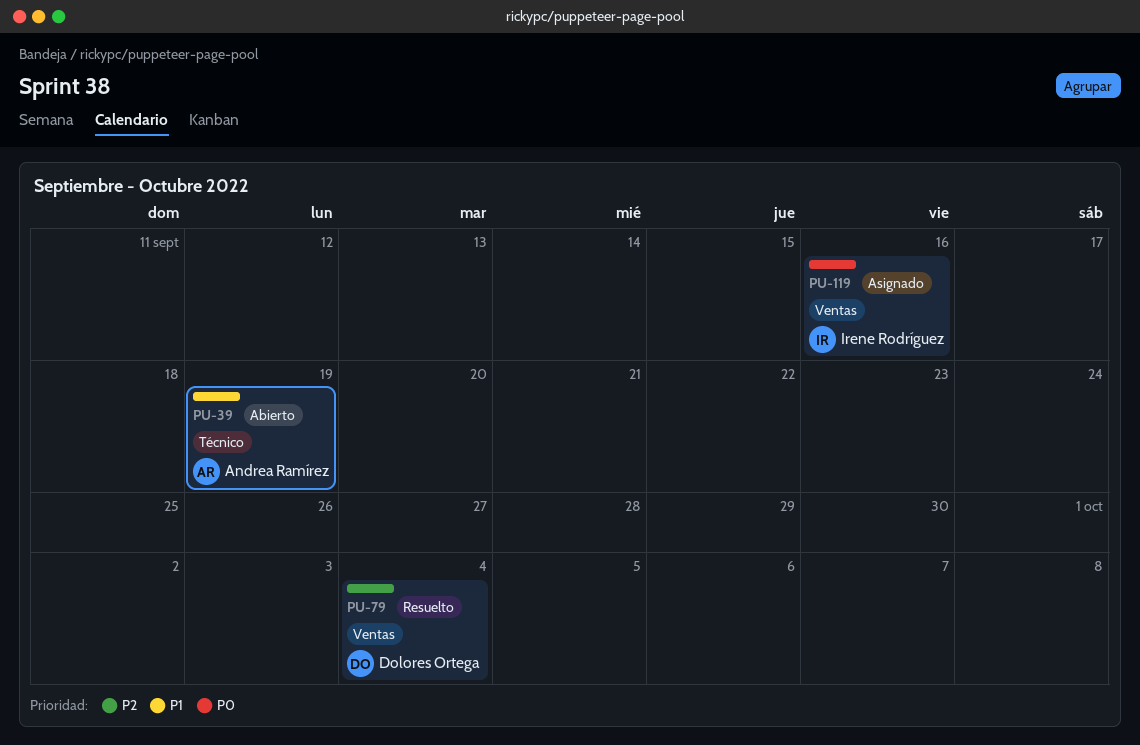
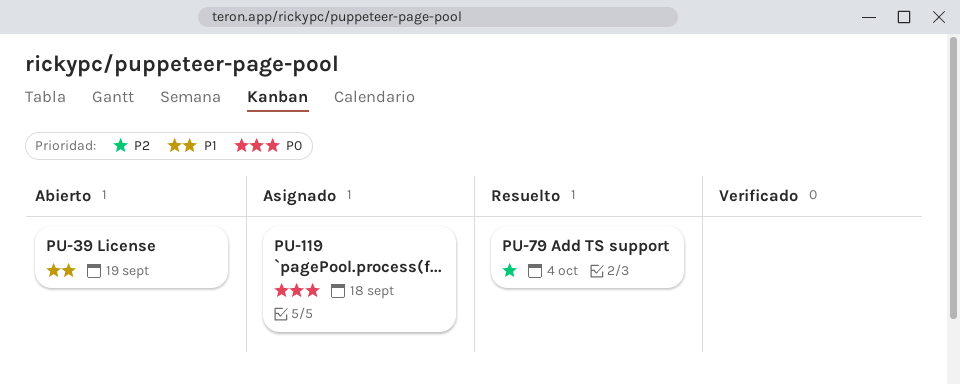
PU-119, due: Sep 16 -> Sep 18

